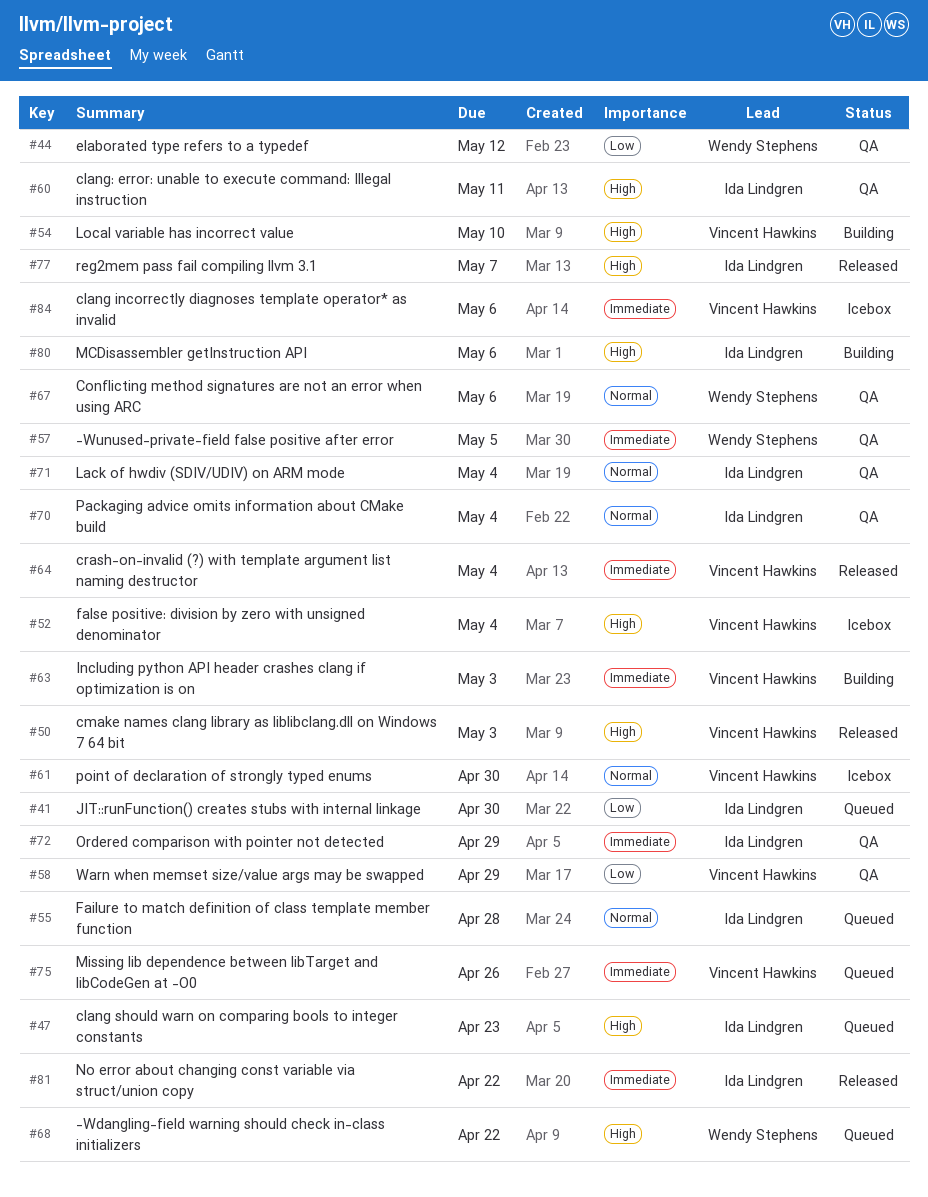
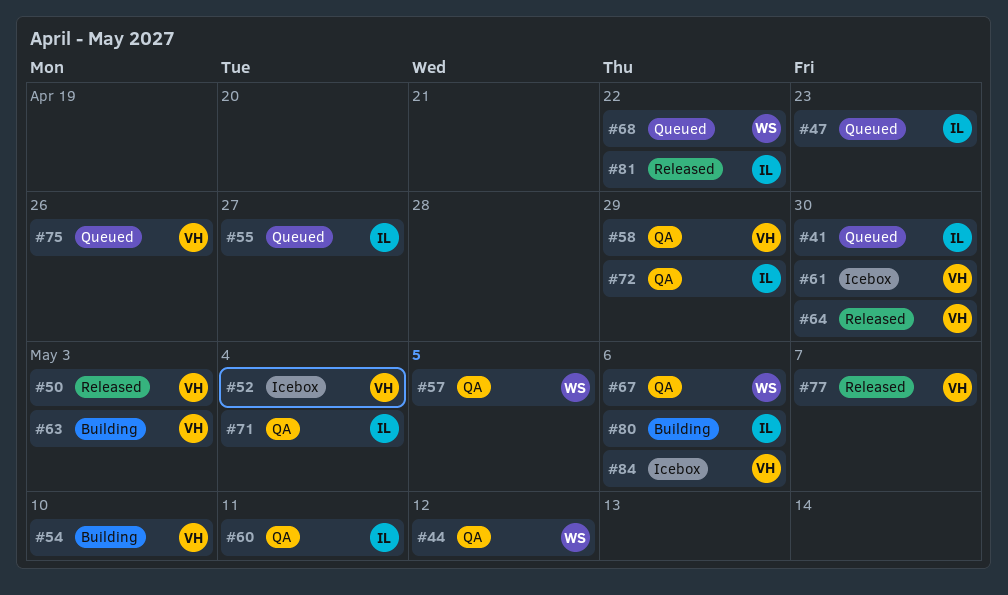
#55, due: Apr 28 -> Apr 27
#64, due: May 4 -> Apr 30
#70: present -> none
#77, owner: Ida Lindgren -> Vincent Hawkins

